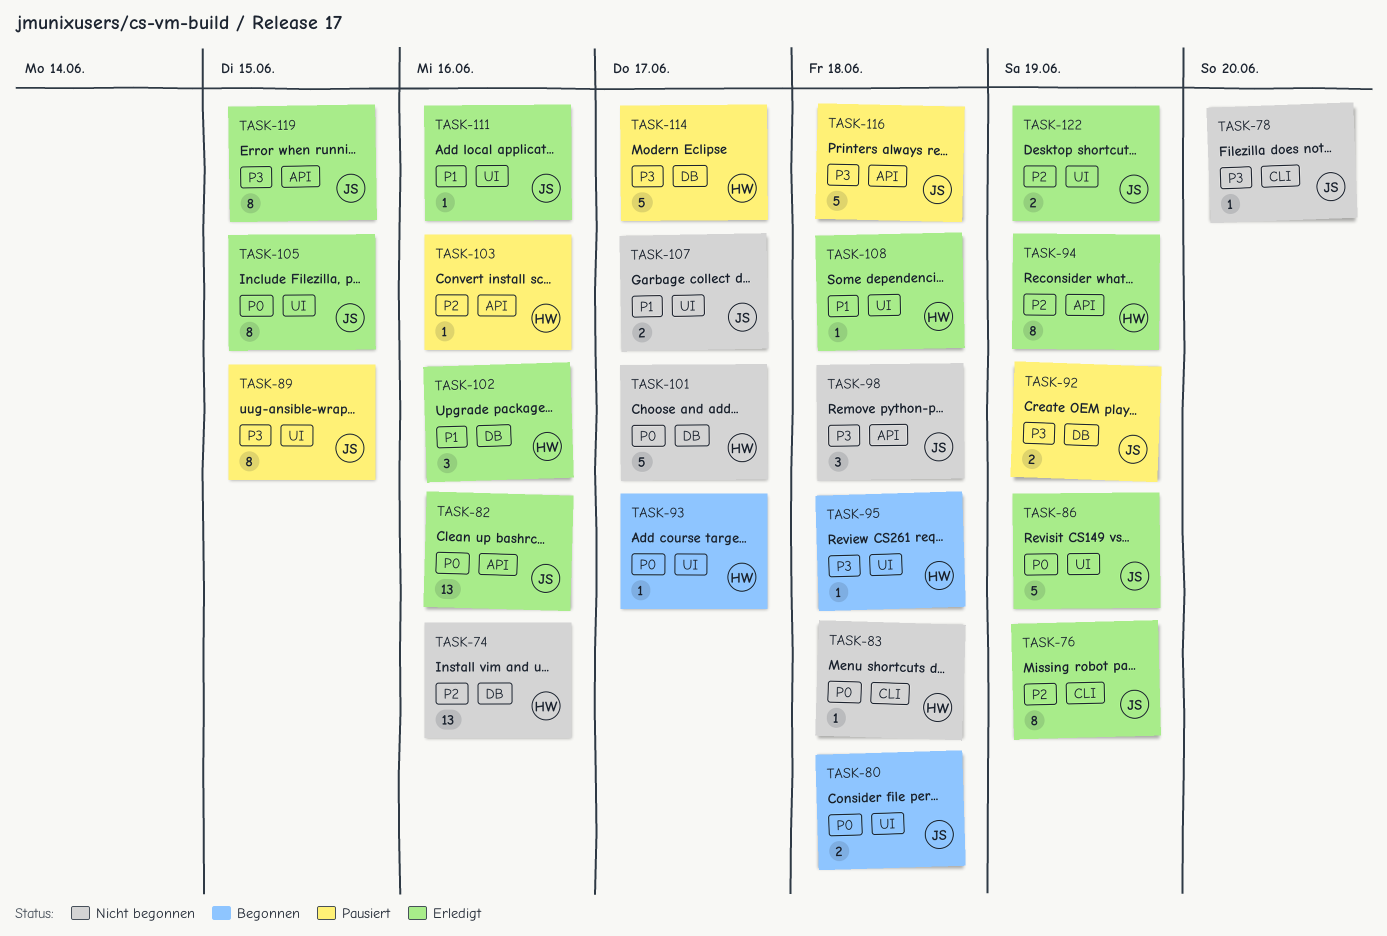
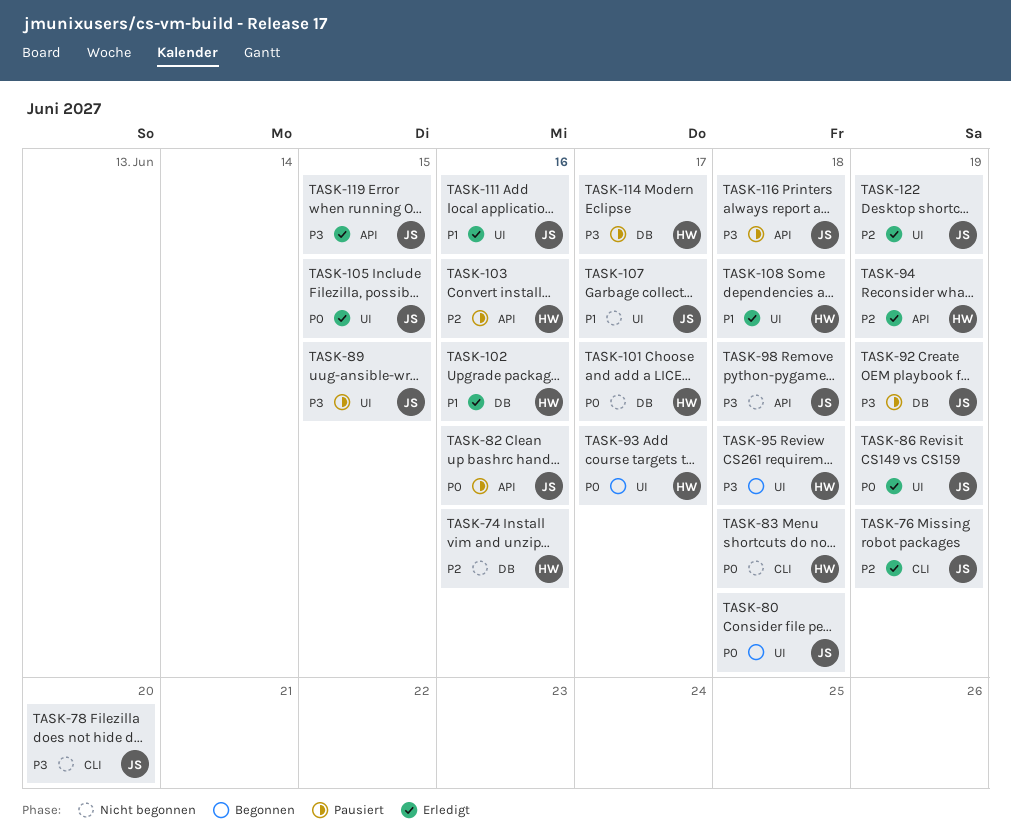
TASK-82, status: Erledigt -> Pausiert

